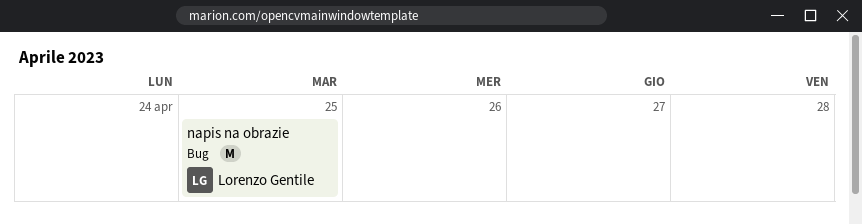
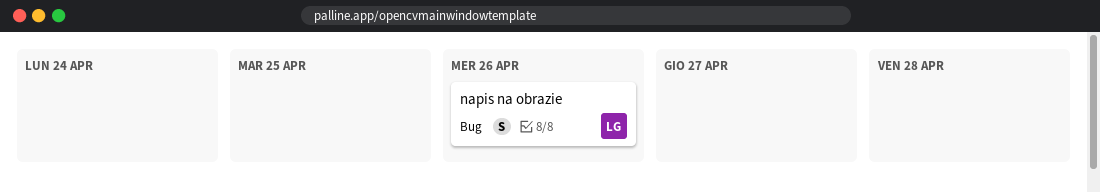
napis na obrazie, estimate: M -> S
napis na obrazie, due: Apr 25 -> Apr 26

